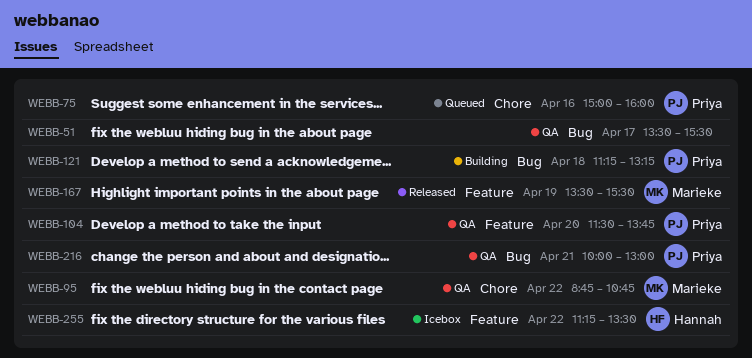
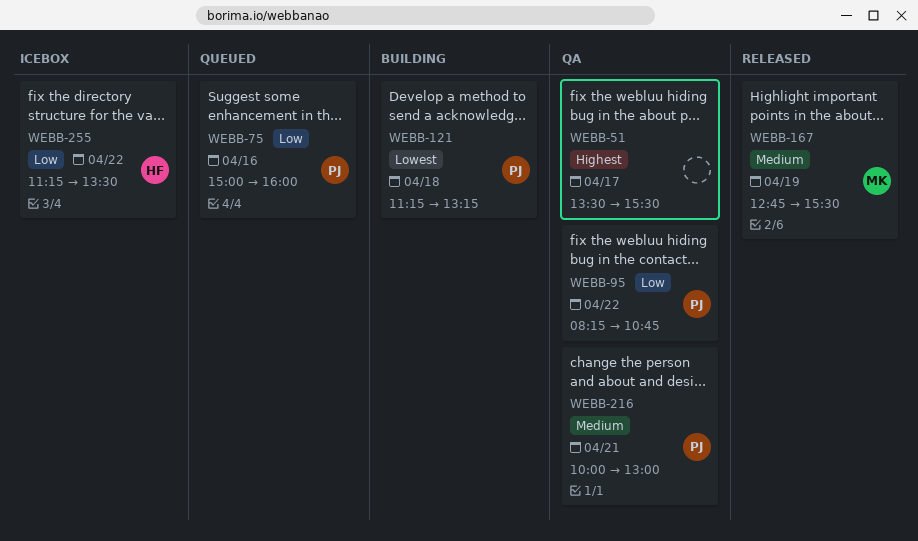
WEBB-95, owner: Marieke -> Priya
WEBB-95, begins: 08:45 -> 08:15
WEBB-104: present -> none
WEBB-167, begins: 13:30 -> 12:45

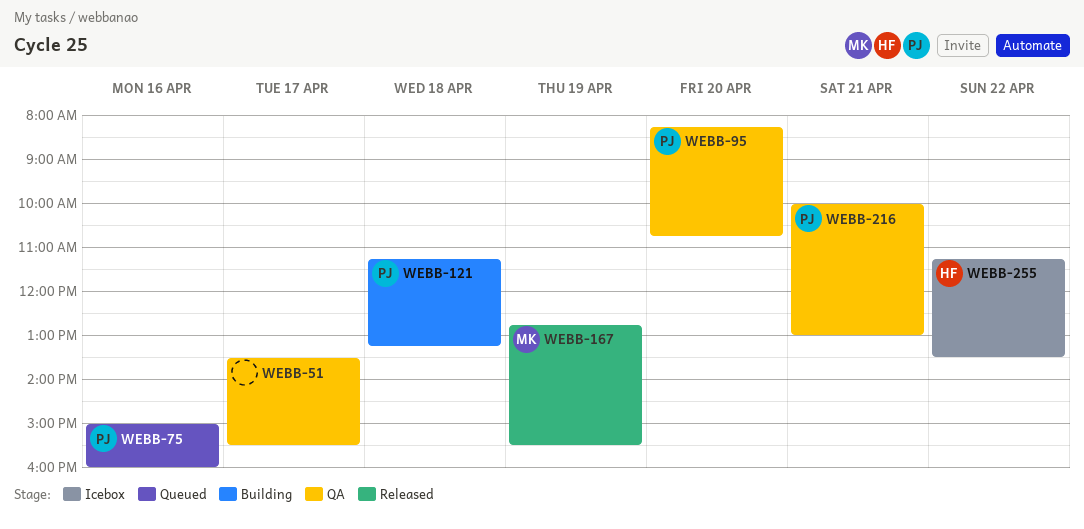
WEBB-95, day: Apr 22 -> Apr 20

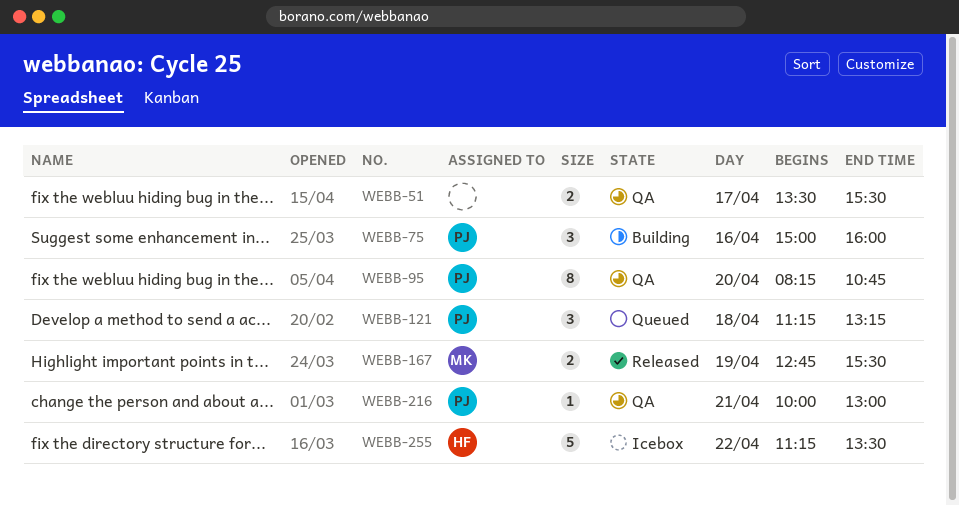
WEBB-75, status: Queued -> Building
WEBB-121, status: Building -> Queued

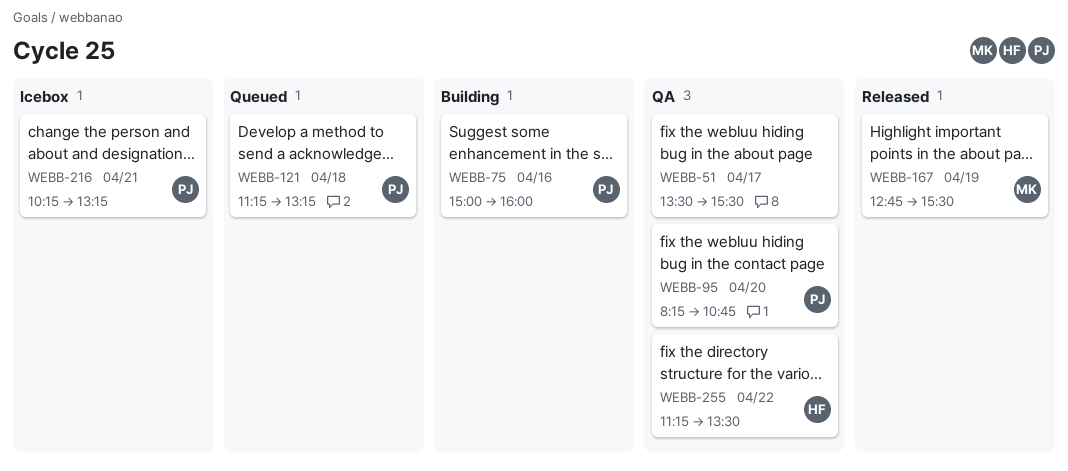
WEBB-216, status: QA -> Icebox
WEBB-216, begins: 10:00 -> 10:15
WEBB-216, ends: 13:00 -> 13:15
WEBB-255, status: Icebox -> QA

